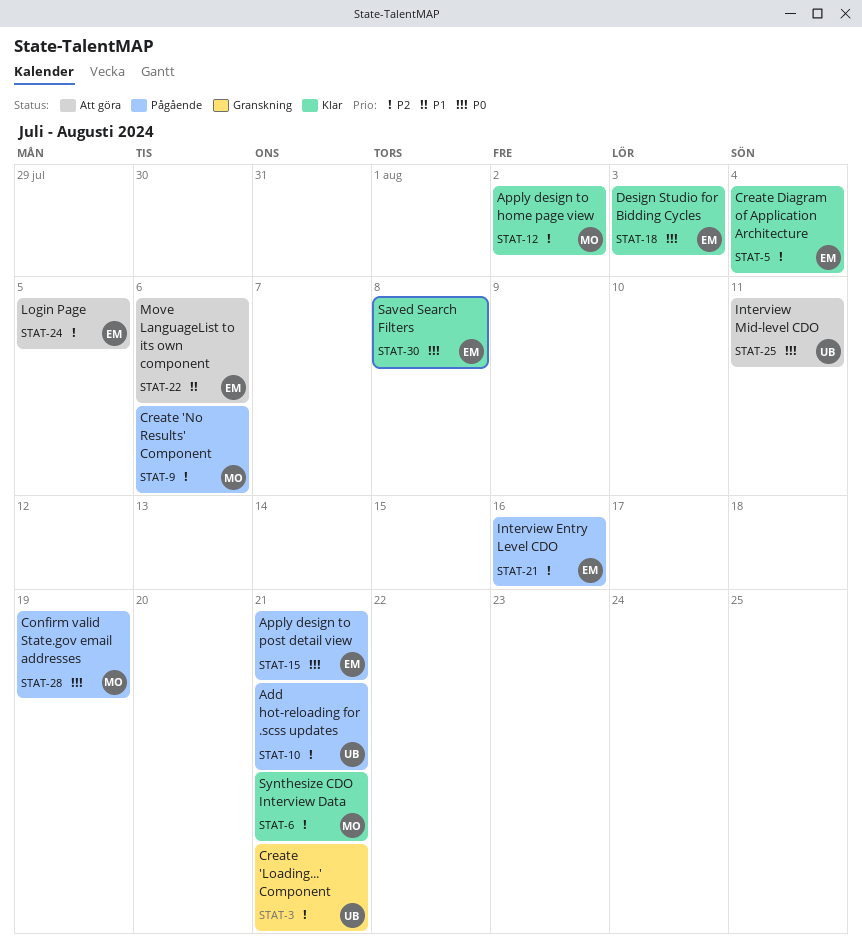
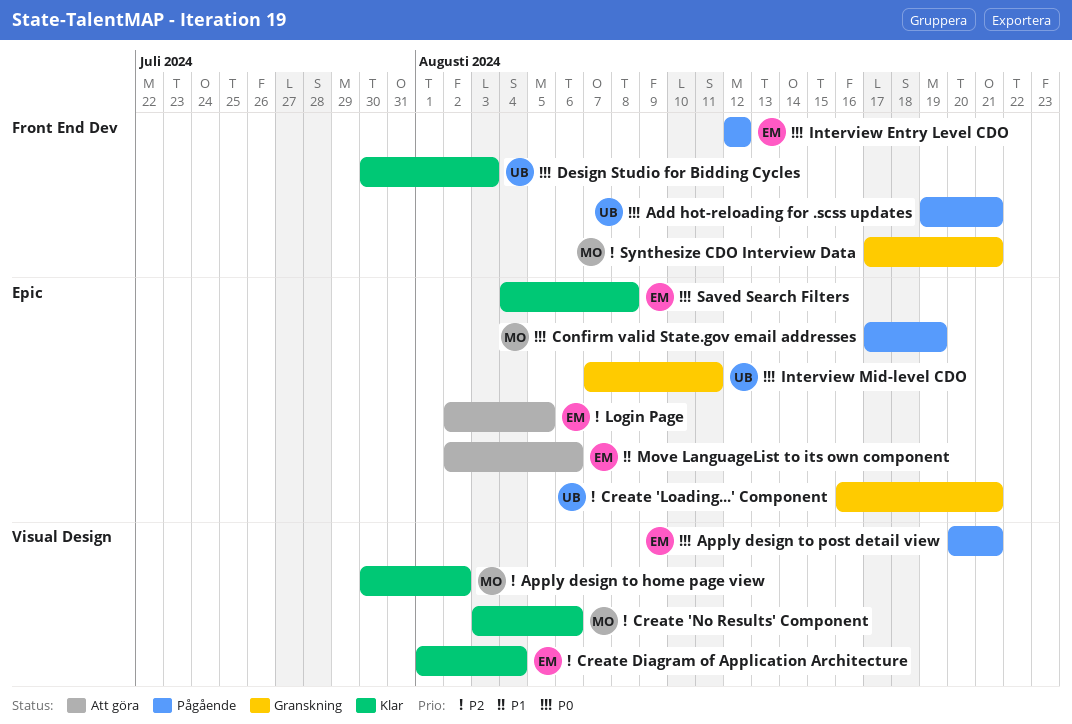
Add hot-reloading for .scss updates, priority: P2 -> P0
Create 'No Results' Component, status: Pågående -> Klar
Design Studio for Bidding Cycles, owner: EM -> UB
Interview Entry Level CDO, priority: P2 -> P0
Interview Entry Level CDO, due: Aug 16 -> Aug 12
Interview Mid-level CDO, status: Att göra -> Granskning
Synthesize CDO Interview Data, status: Klar -> Granskning

